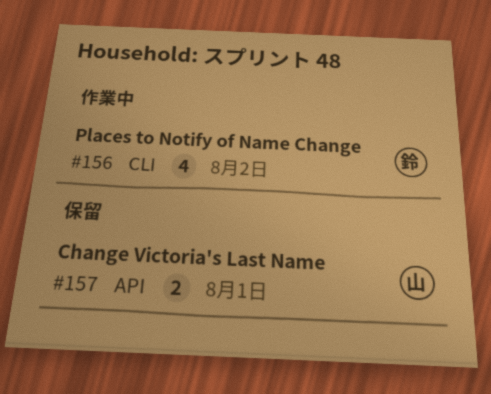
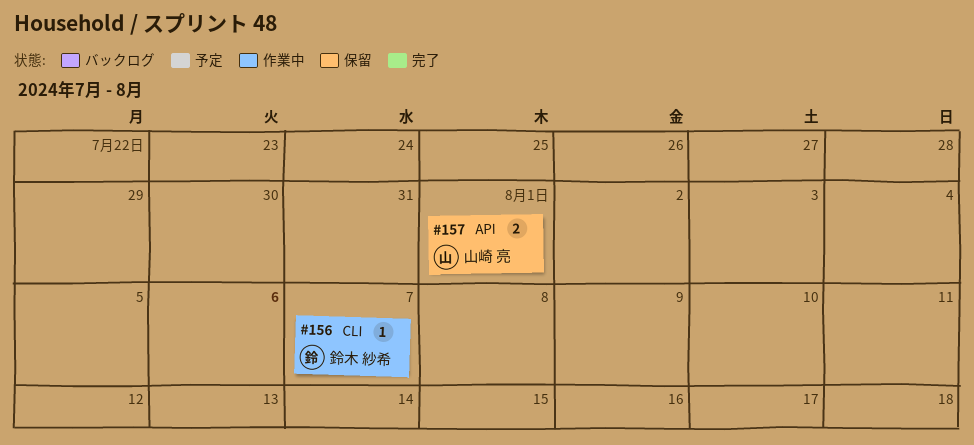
#156, estimate: 4 -> 1
#156, due: Aug 2 -> Aug 7

